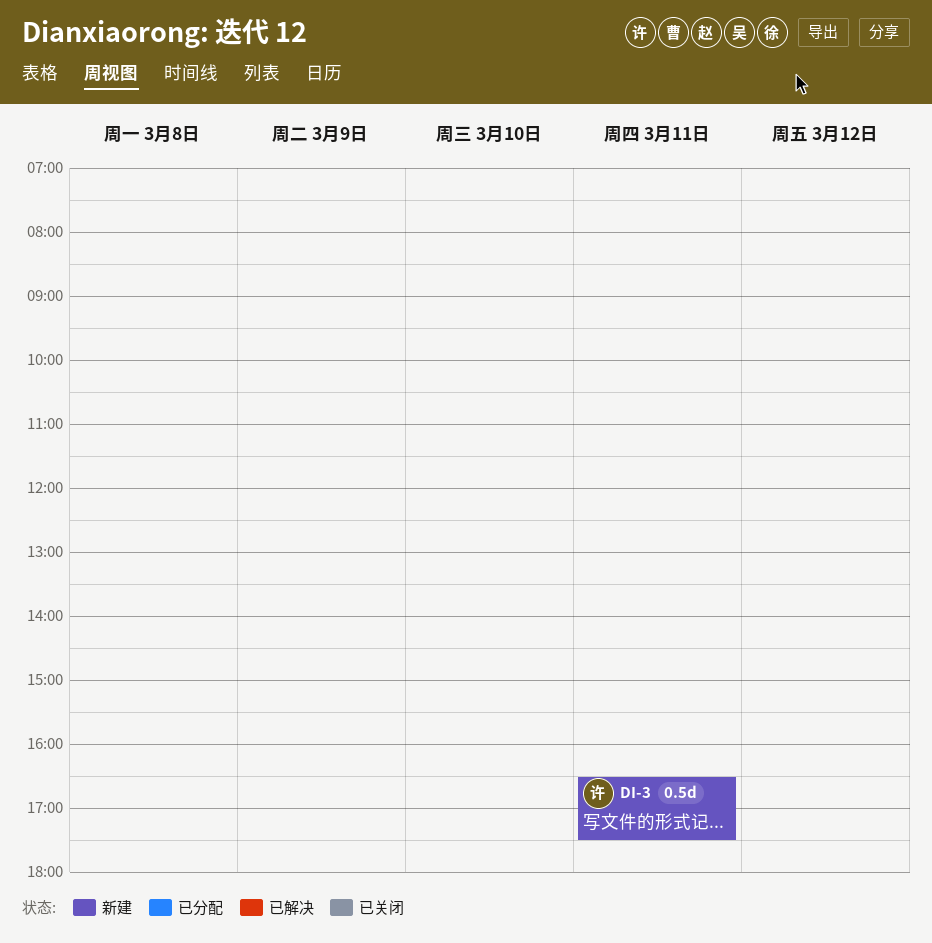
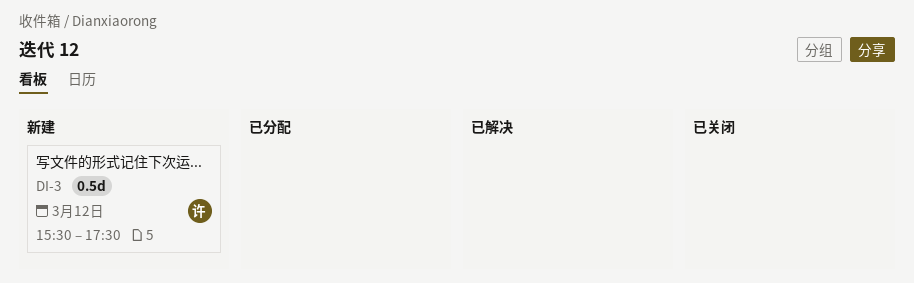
DI-3, day: Mar 11 -> Mar 12
DI-3, begins: 16:30 -> 15:30

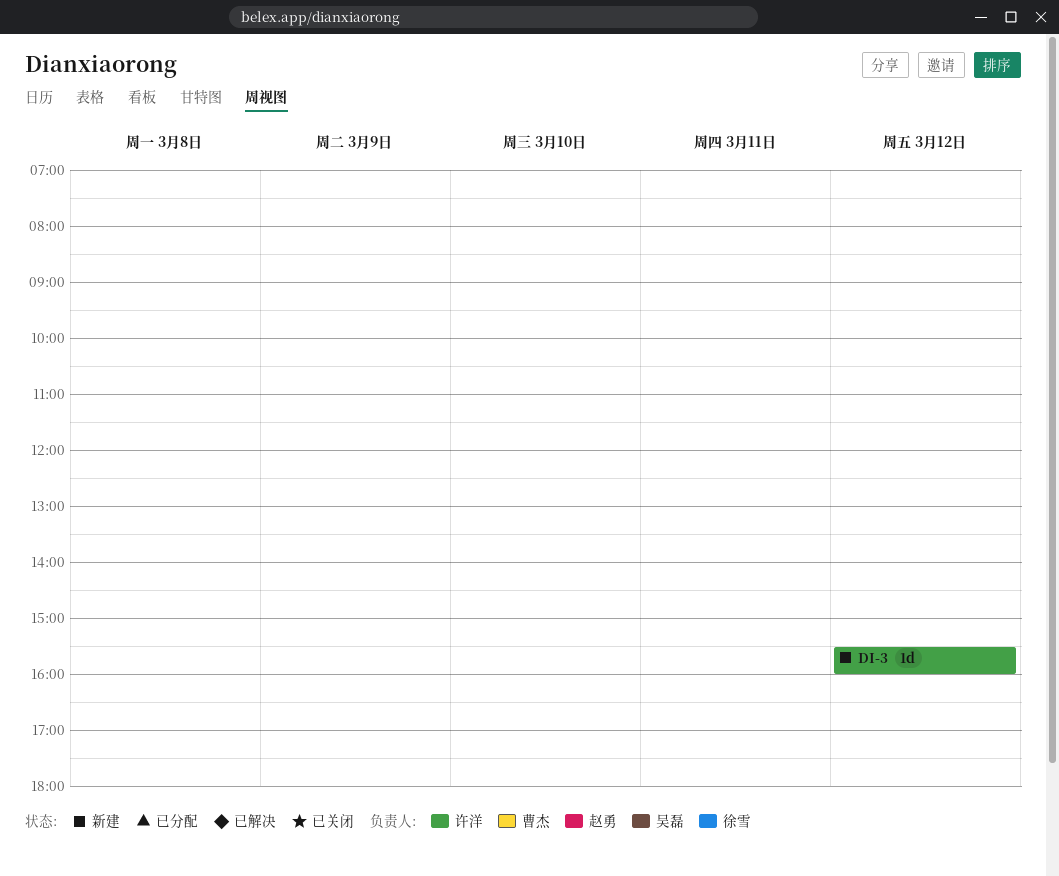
DI-3, estimate: 0.5d -> 1d
DI-3, ends: 17:30 -> 16:00

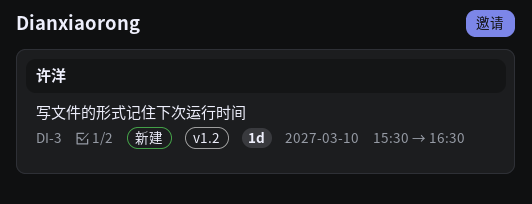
DI-3, day: Mar 12 -> Mar 10
DI-3, ends: 16:00 -> 16:30

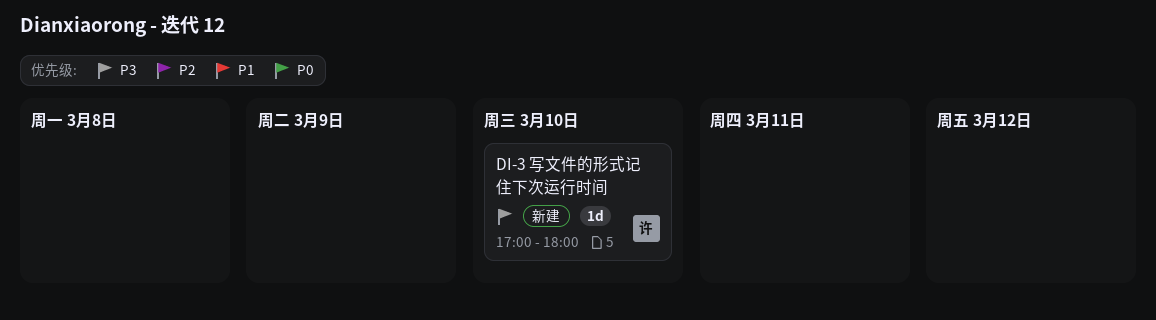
DI-3, begins: 15:30 -> 17:00
DI-3, ends: 16:30 -> 18:00

